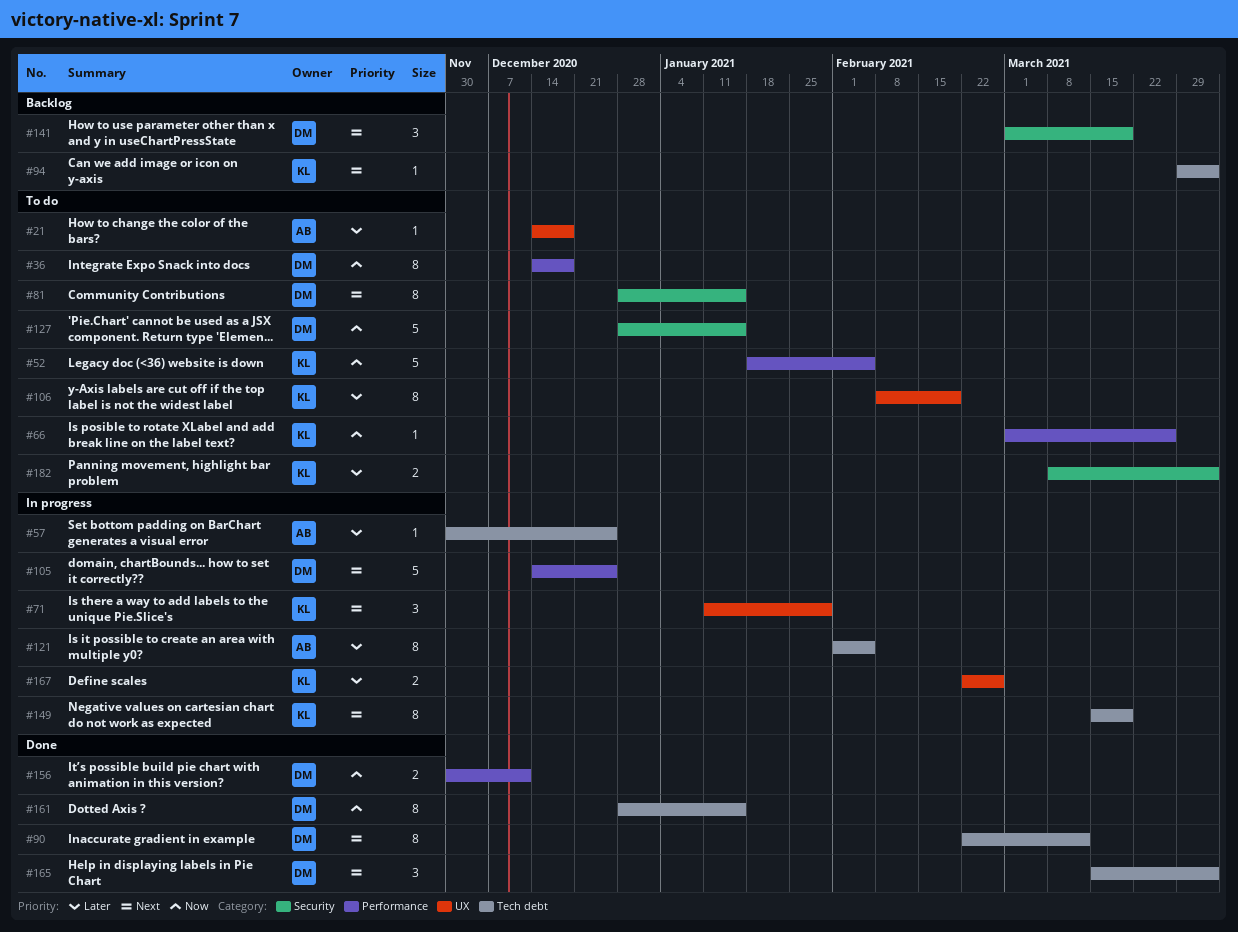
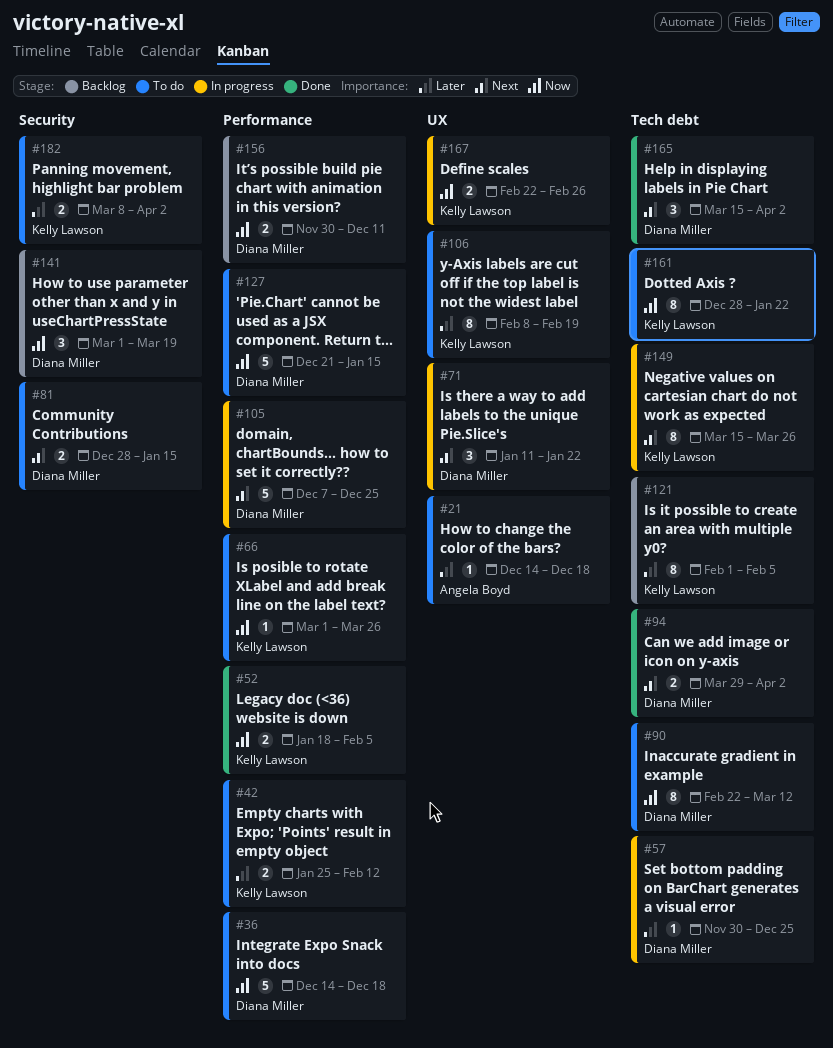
#36, estimate: 8 -> 5
#42: none -> present
#52, status: To do -> Done
#52, estimate: 5 -> 2
#57, owner: Angela Boyd -> Diana Miller
#71, owner: Kelly Lawson -> Diana Miller
#71, due: Jan 29 -> Jan 22
#81, estimate: 8 -> 2
#90, status: Done -> To do
#90, priority: Next -> Now
#94, status: Backlog -> Done
#94, owner: Kelly Lawson -> Diana Miller
#94, estimate: 1 -> 2
#105, start: Dec 14 -> Dec 7
#121, status: In progress -> Backlog
#121, owner: Angela Boyd -> Kelly Lawson
#127, label: Security -> Performance
#127, start: Dec 28 -> Dec 21
#141, priority: Next -> Now
#149, due: Mar 19 -> Mar 26
#156, status: Done -> Backlog
#161, status: Done -> To do
#161, owner: Diana Miller -> Kelly Lawson
#161, due: Jan 15 -> Jan 22
#167, priority: Later -> Now

